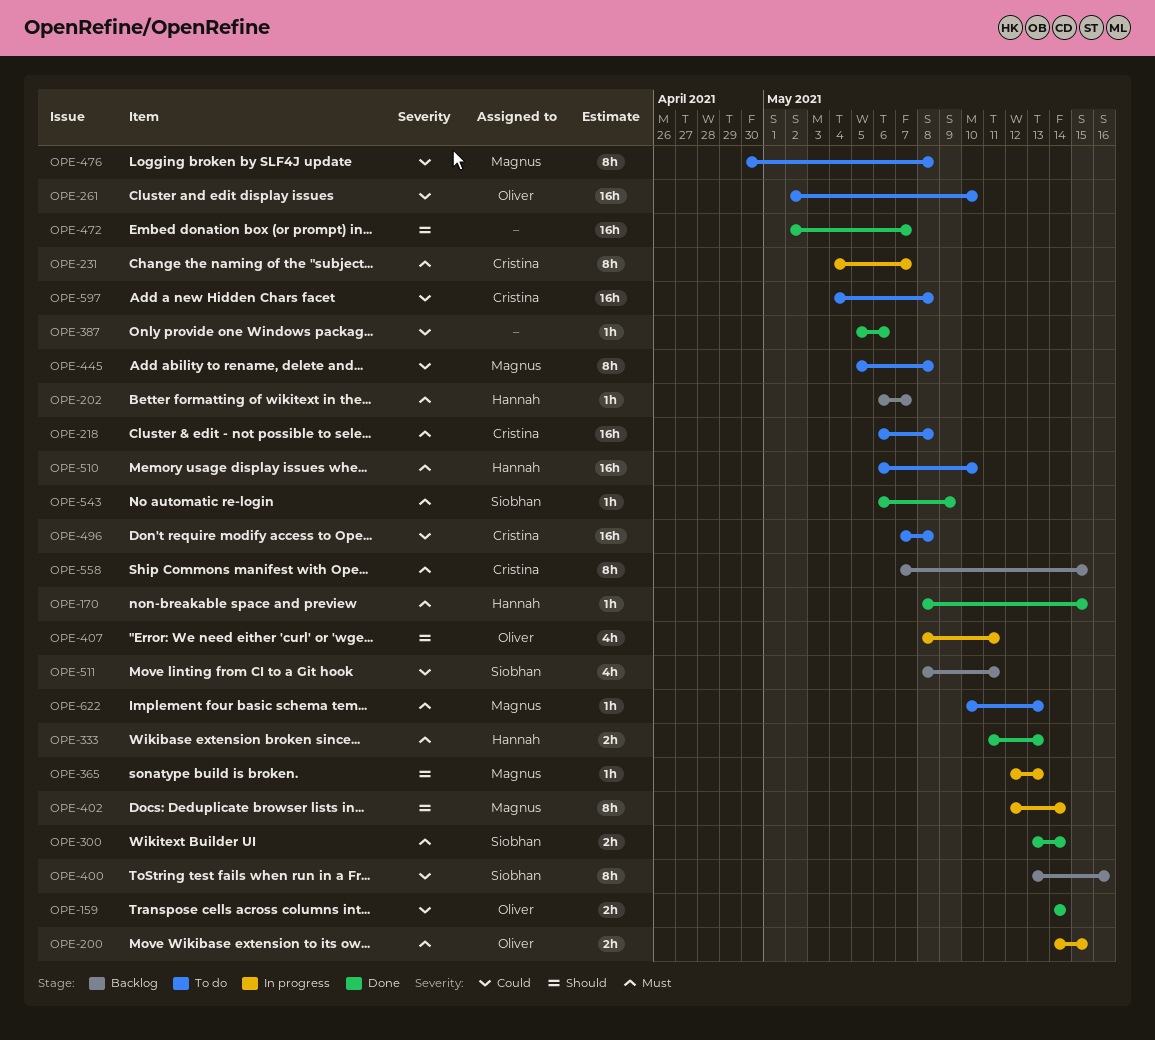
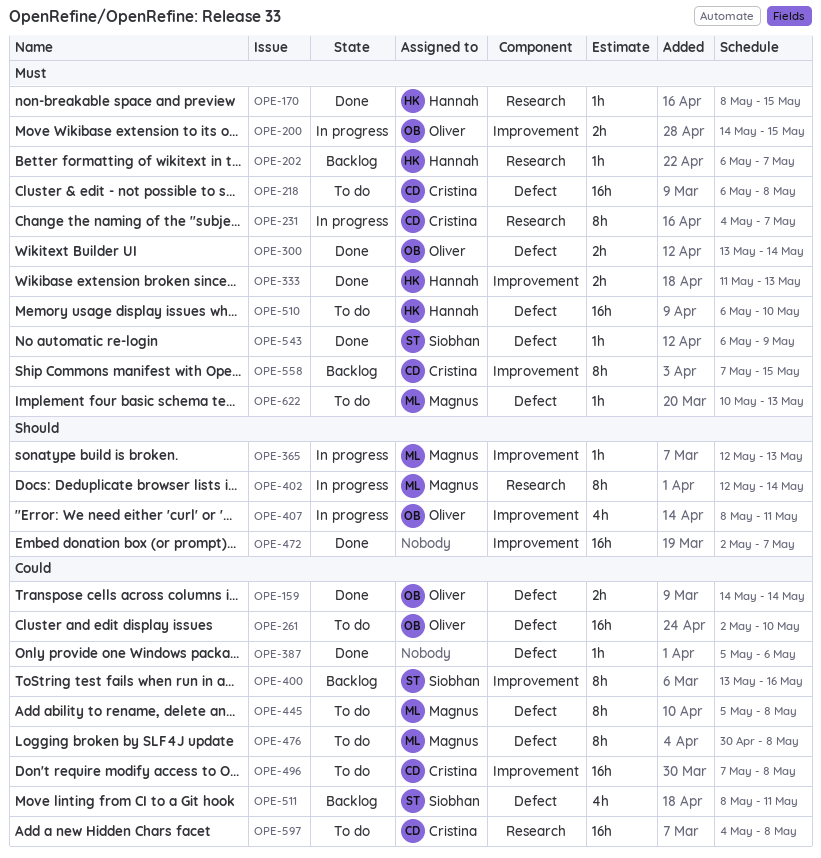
OPE-300, owner: Siobhan -> Oliver

